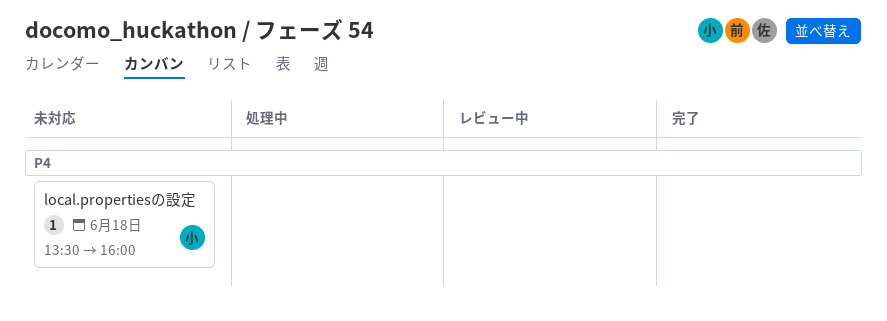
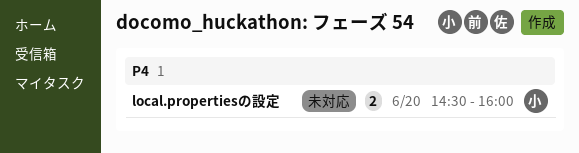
local.propertiesの設定, estimate: 1 -> 2
local.propertiesの設定, day: Jun 18 -> Jun 20
local.propertiesの設定, begins: 13:30 -> 14:30

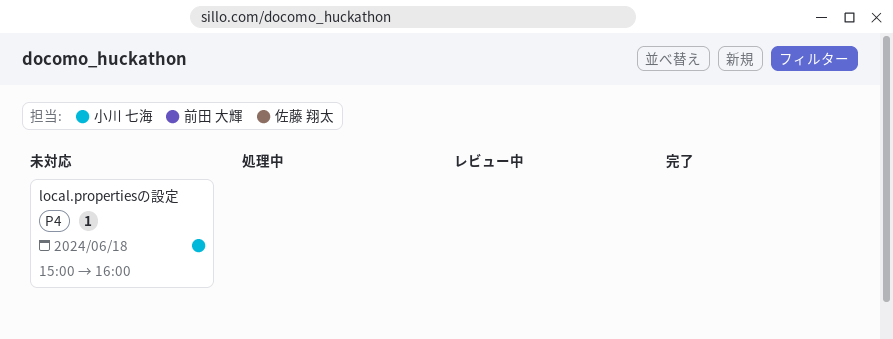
local.propertiesの設定, estimate: 2 -> 1
local.propertiesの設定, day: Jun 20 -> Jun 18
local.propertiesの設定, begins: 14:30 -> 15:00

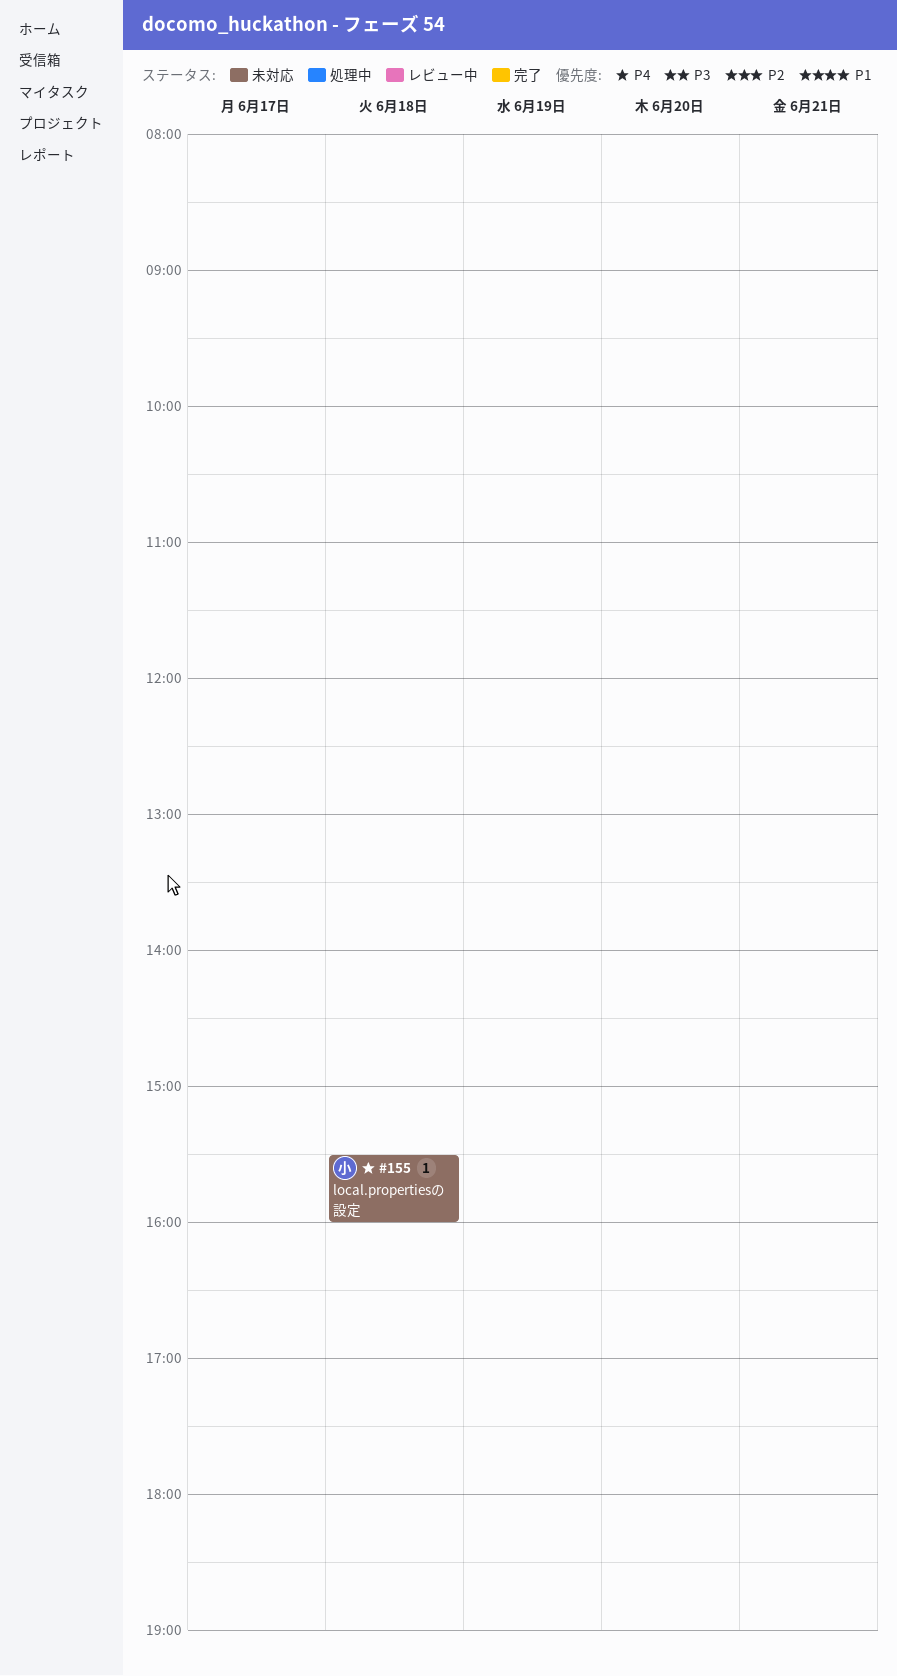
local.propertiesの設定, begins: 15:00 -> 15:30

